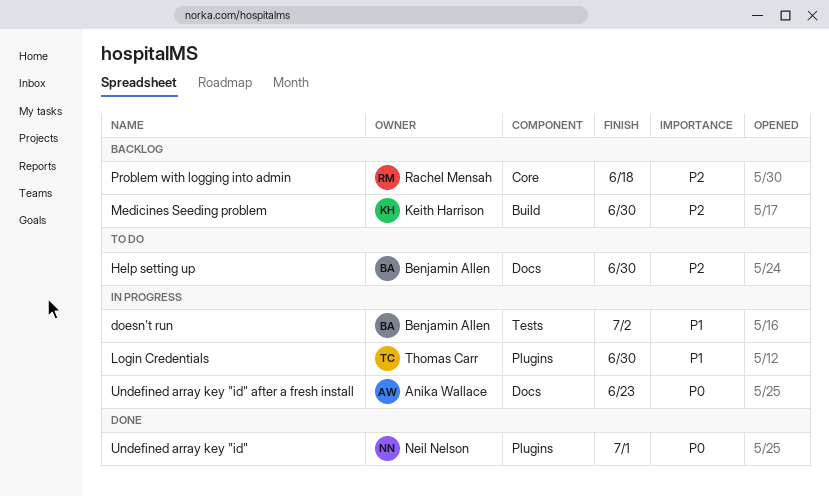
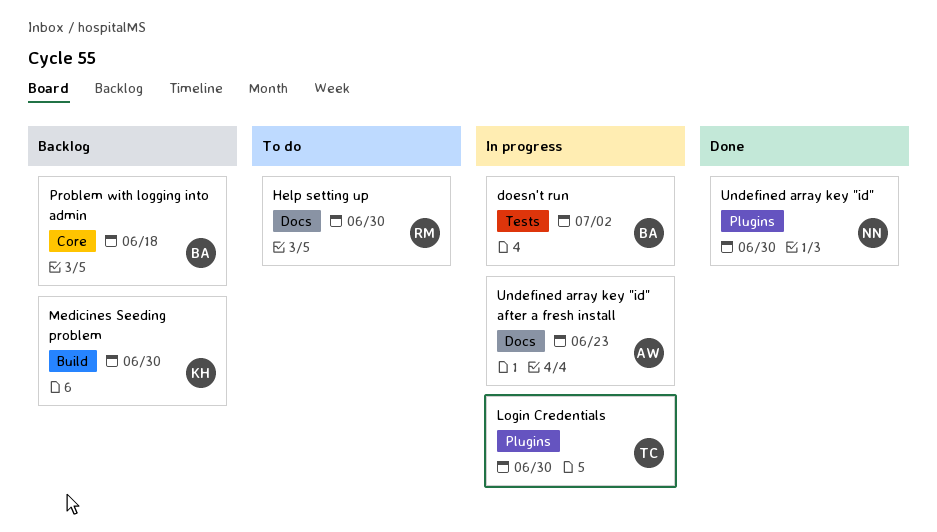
Help setting up, owner: Benjamin Allen -> Rachel Mensah
Problem with logging into admin, owner: Rachel Mensah -> Benjamin Allen
Undefined array key "id", due: Jul 1 -> Jun 30

